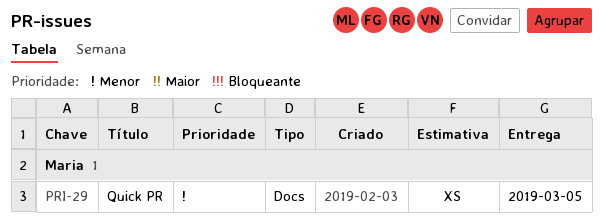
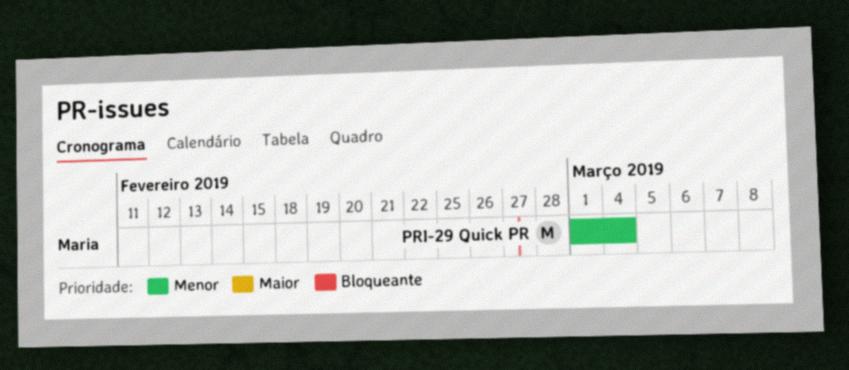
PRI-29, estimate: XS -> M
PRI-29, due: Mar 5 -> Mar 4

